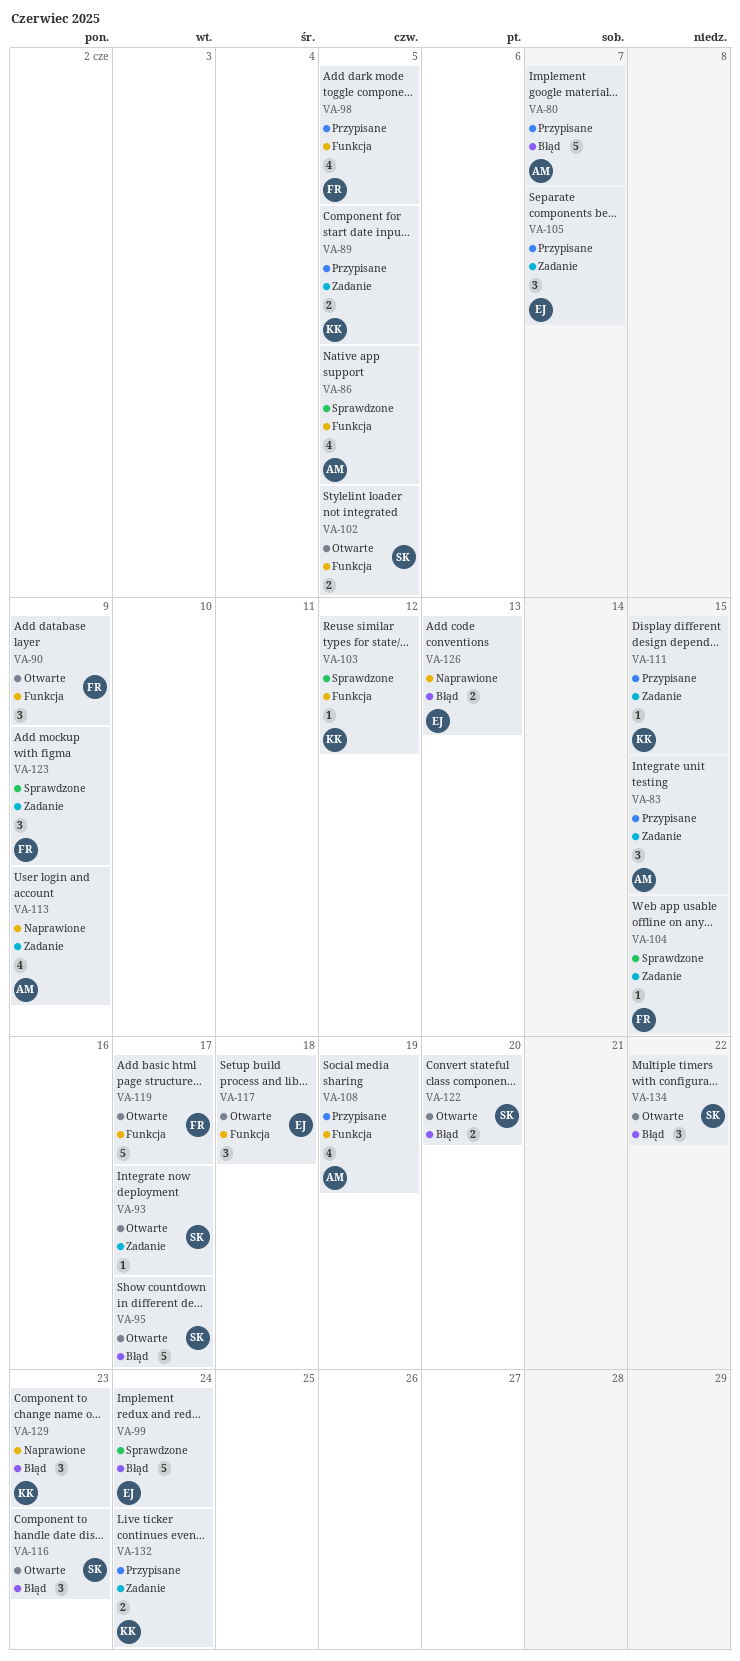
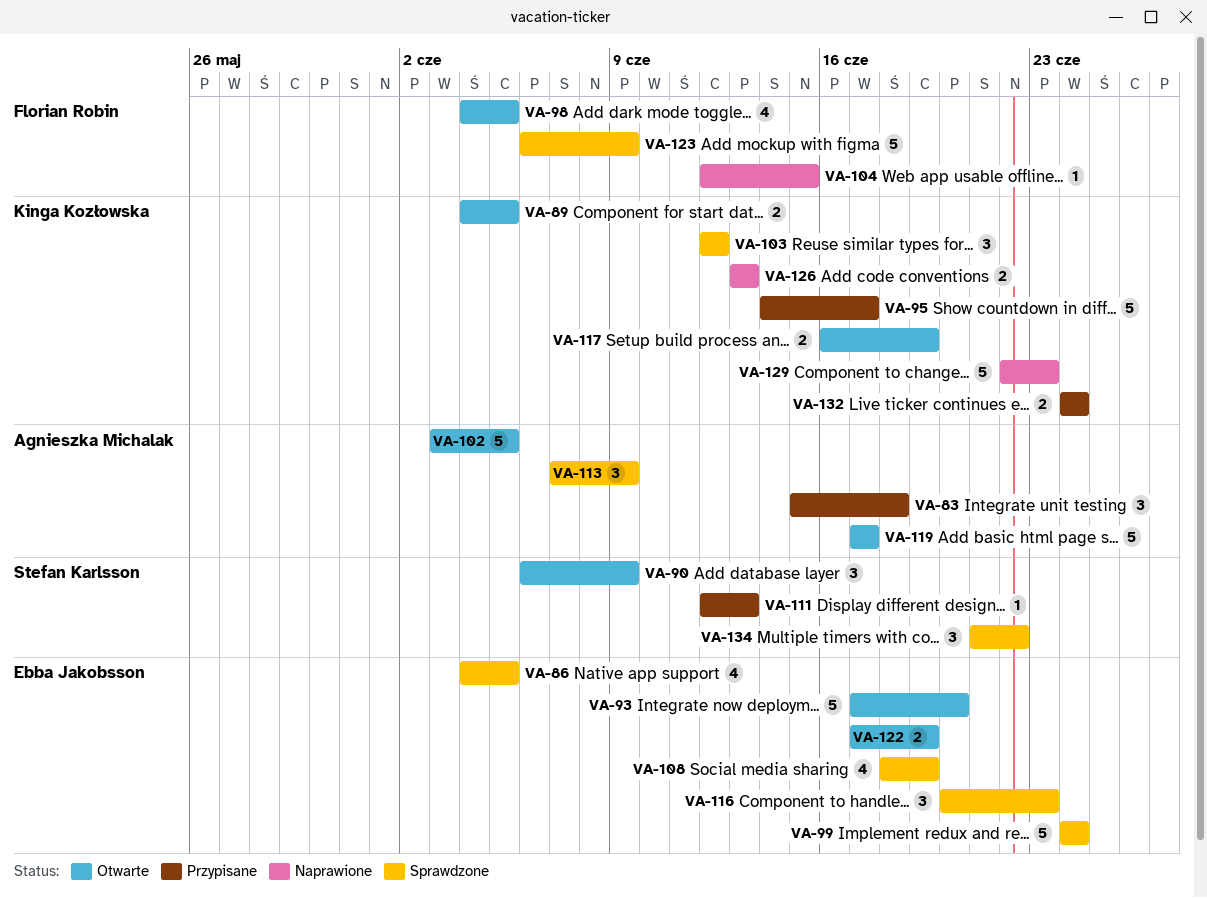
VA-80: present -> none
VA-83, due: Jun 15 -> Jun 18
VA-86, owner: Agnieszka Michalak -> Ebba Jakobsson
VA-89, status: Przypisane -> Otwarte
VA-90, owner: Florian Robin -> Stefan Karlsson
VA-93, owner: Stefan Karlsson -> Ebba Jakobsson
VA-93, estimate: 1 -> 5
VA-93, due: Jun 17 -> Jun 20
VA-95, status: Otwarte -> Przypisane
VA-95, owner: Stefan Karlsson -> Kinga Kozłowska
VA-98, status: Przypisane -> Otwarte
VA-102, owner: Stefan Karlsson -> Agnieszka Michalak
VA-102, estimate: 2 -> 5
VA-103, estimate: 1 -> 3
VA-104, status: Sprawdzone -> Naprawione
VA-105: present -> none
VA-108, status: Przypisane -> Sprawdzone
VA-108, owner: Agnieszka Michalak -> Ebba Jakobsson
VA-111, owner: Kinga Kozłowska -> Stefan Karlsson
VA-111, due: Jun 15 -> Jun 13
VA-113, status: Naprawione -> Sprawdzone
VA-113, estimate: 4 -> 3
VA-116, status: Otwarte -> Sprawdzone
VA-116, owner: Stefan Karlsson -> Ebba Jakobsson
VA-117, owner: Ebba Jakobsson -> Kinga Kozłowska
VA-117, estimate: 3 -> 2
VA-117, due: Jun 18 -> Jun 19
VA-119, owner: Florian Robin -> Agnieszka Michalak
VA-122, owner: Stefan Karlsson -> Ebba Jakobsson
VA-122, due: Jun 20 -> Jun 19
VA-123, estimate: 3 -> 5
VA-126, owner: Ebba Jakobsson -> Kinga Kozłowska
VA-129, estimate: 3 -> 5
VA-134, status: Otwarte -> Sprawdzone

